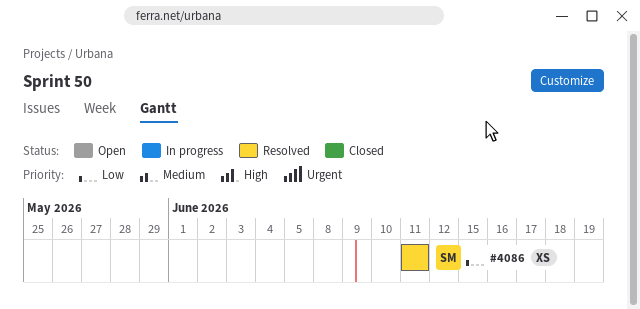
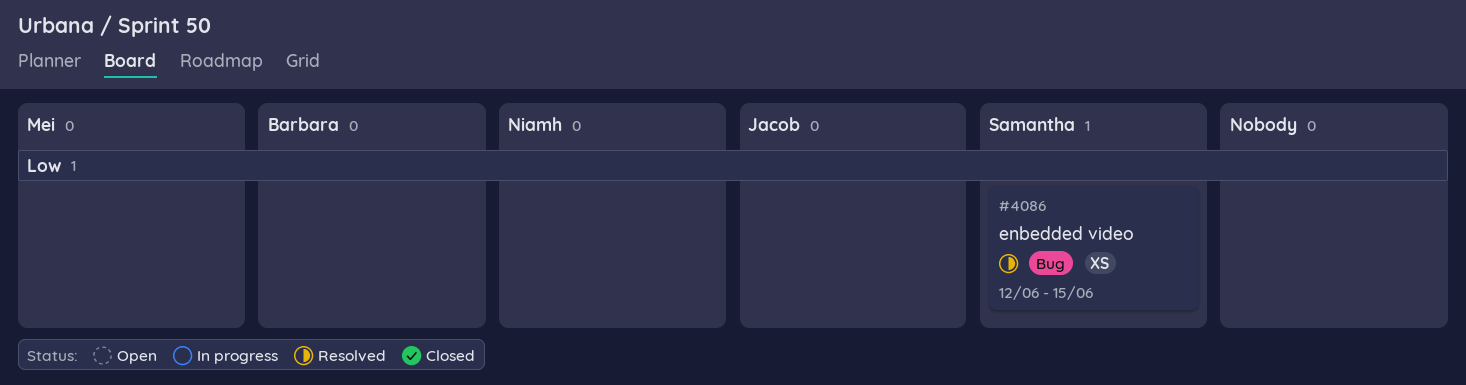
#4086, start: Jun 11 -> Jun 12
#4086, due: Jun 11 -> Jun 15

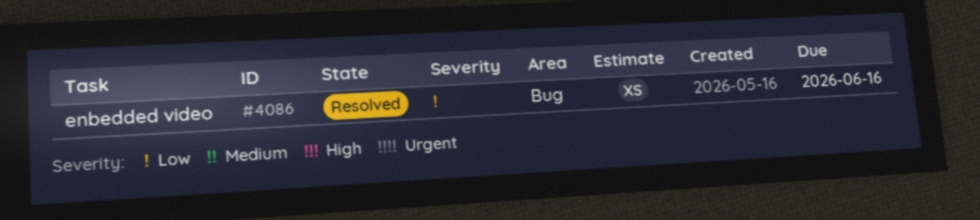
#4086, due: Jun 15 -> Jun 16

